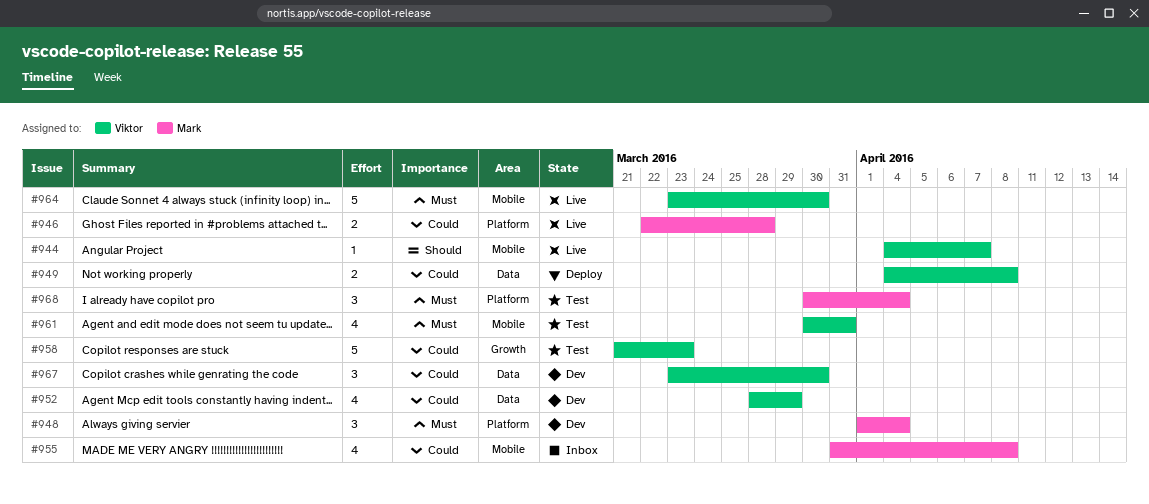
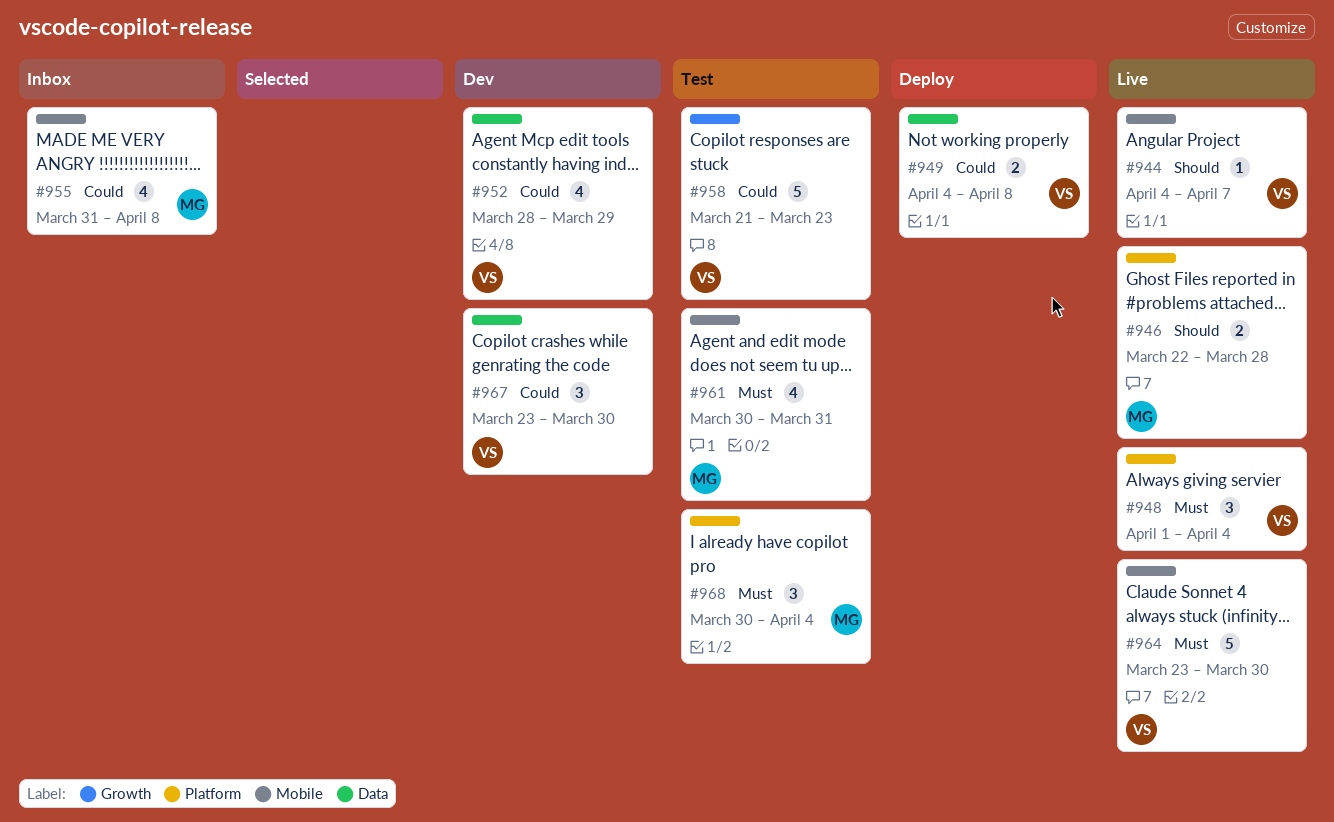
#946, priority: Could -> Should
#948, status: Dev -> Live
#948, owner: Mark -> Viktor
#961, owner: Viktor -> Mark

